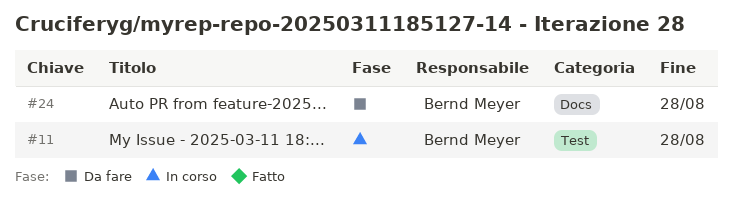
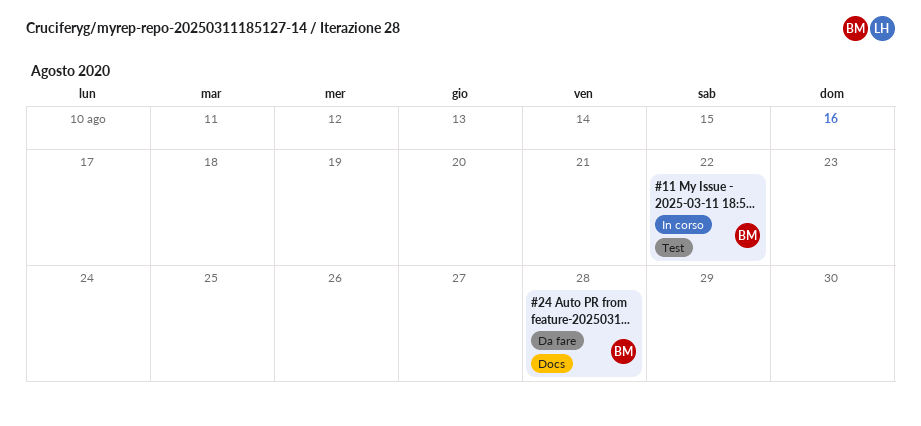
#11, due: Aug 28 -> Aug 22

